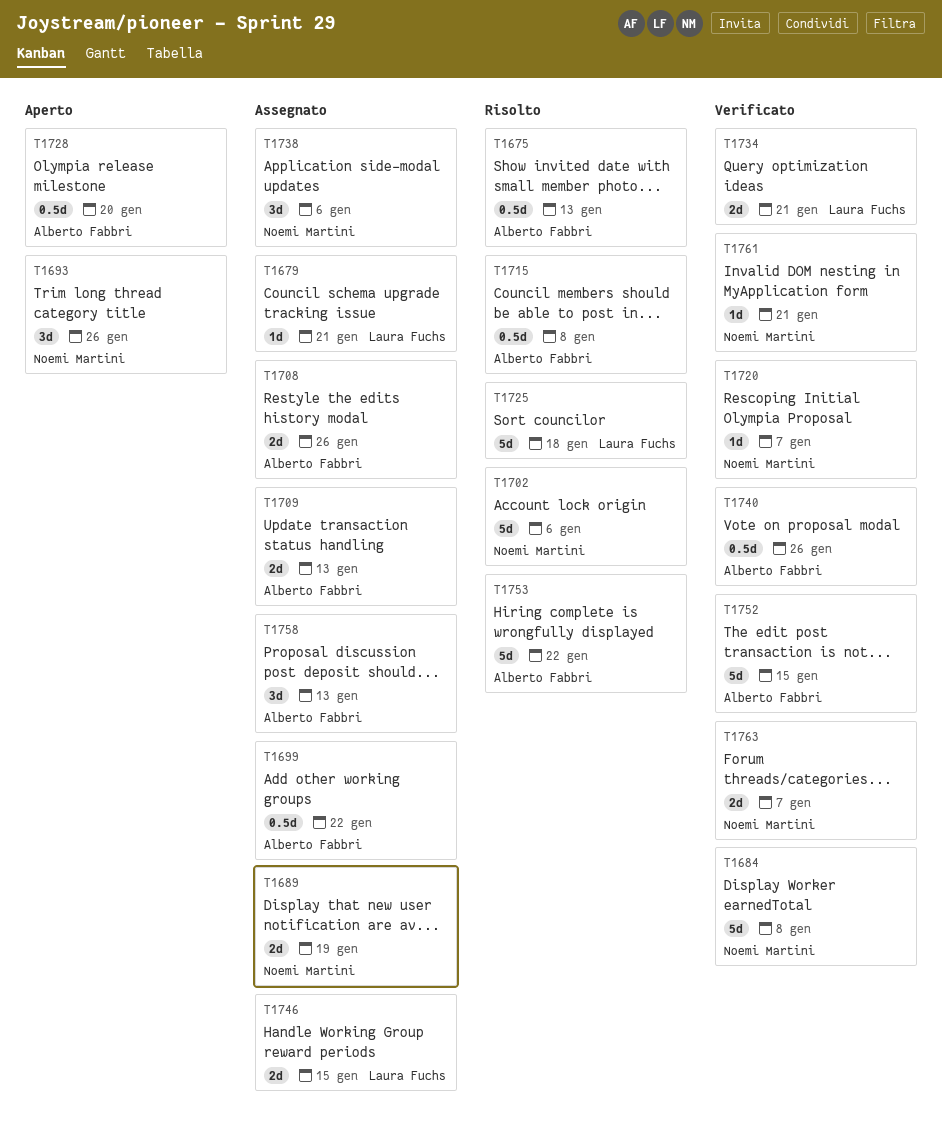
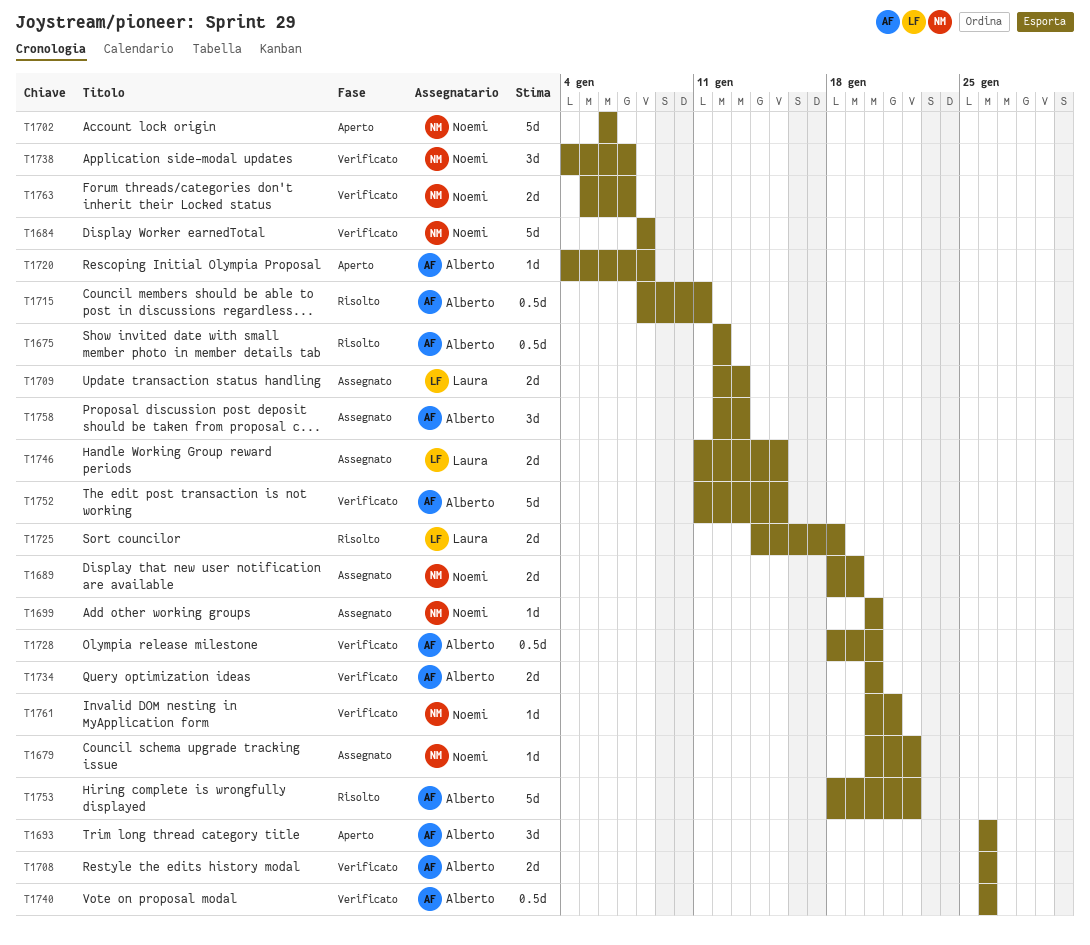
T1675, due: Jan 13 -> Jan 12
T1679, owner: Laura Fuchs -> Noemi Martini
T1679, due: Jan 21 -> Jan 22
T1693, owner: Noemi Martini -> Alberto Fabbri
T1699, owner: Alberto Fabbri -> Noemi Martini
T1699, estimate: 0.5d -> 1d
T1699, due: Jan 22 -> Jan 20
T1702, status: Risolto -> Aperto
T1708, status: Assegnato -> Verificato
T1709, owner: Alberto Fabbri -> Laura Fuchs
T1715, due: Jan 8 -> Jan 11
T1720, status: Verificato -> Aperto
T1720, owner: Noemi Martini -> Alberto Fabbri
T1720, due: Jan 7 -> Jan 8
T1725, estimate: 5d -> 2d
T1728, status: Aperto -> Verificato
T1734, owner: Laura Fuchs -> Alberto Fabbri
T1734, due: Jan 21 -> Jan 20
T1738, status: Assegnato -> Verificato
T1738, due: Jan 6 -> Jan 7

